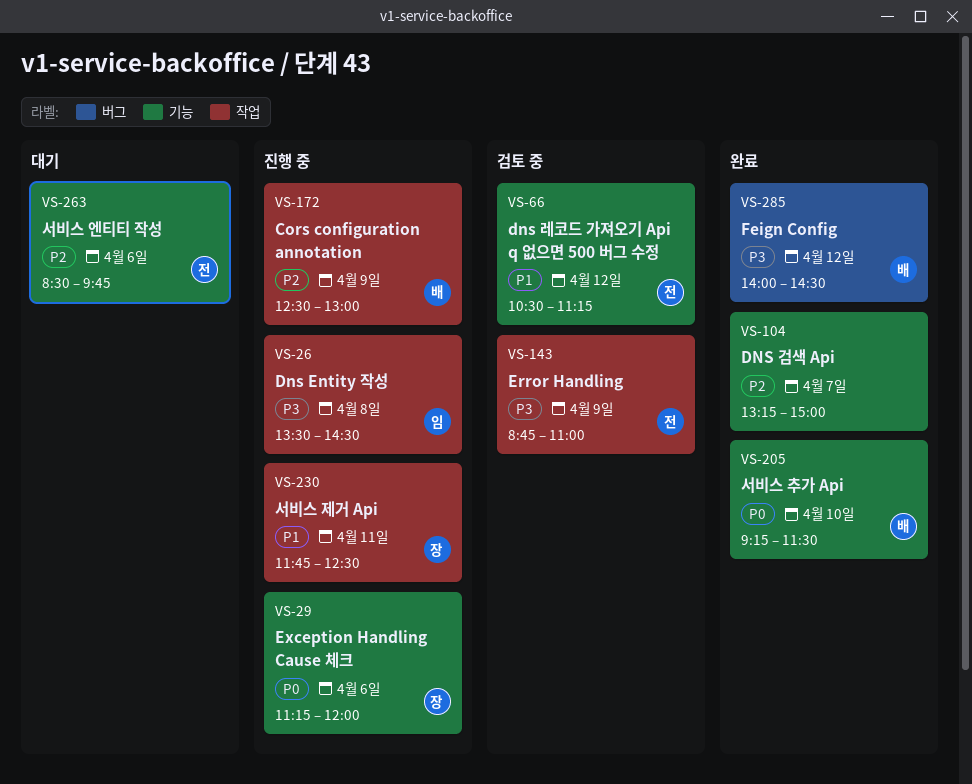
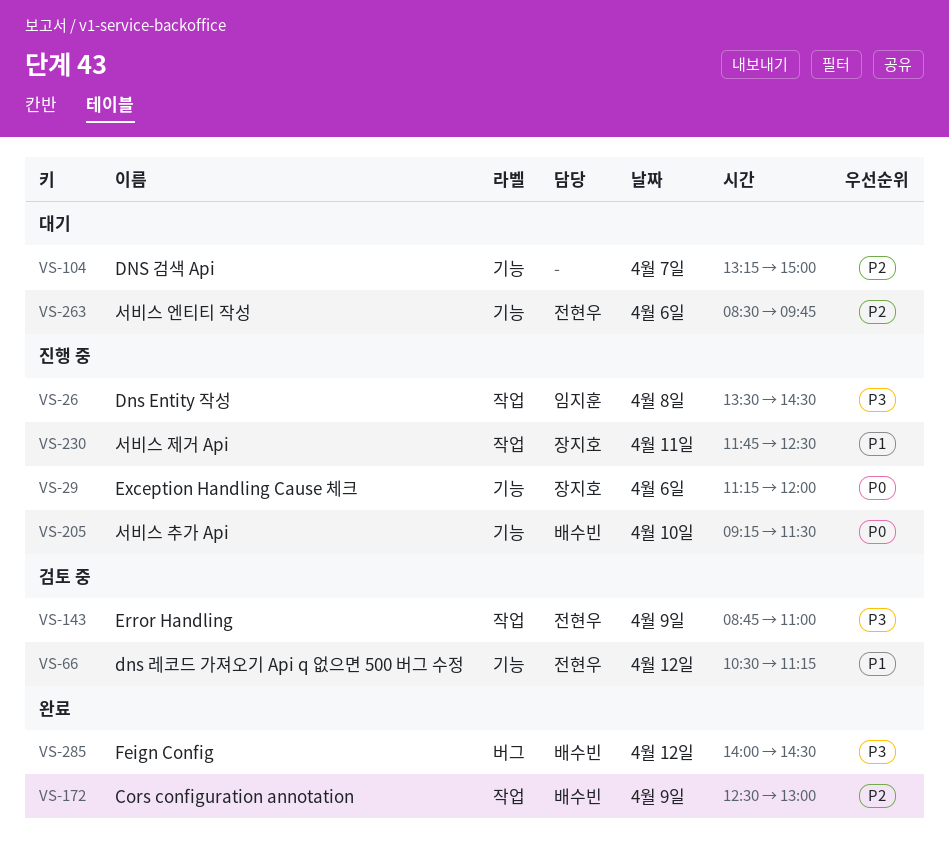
VS-104, status: 완료 -> 대기
VS-172, status: 진행 중 -> 완료
VS-205, status: 완료 -> 진행 중

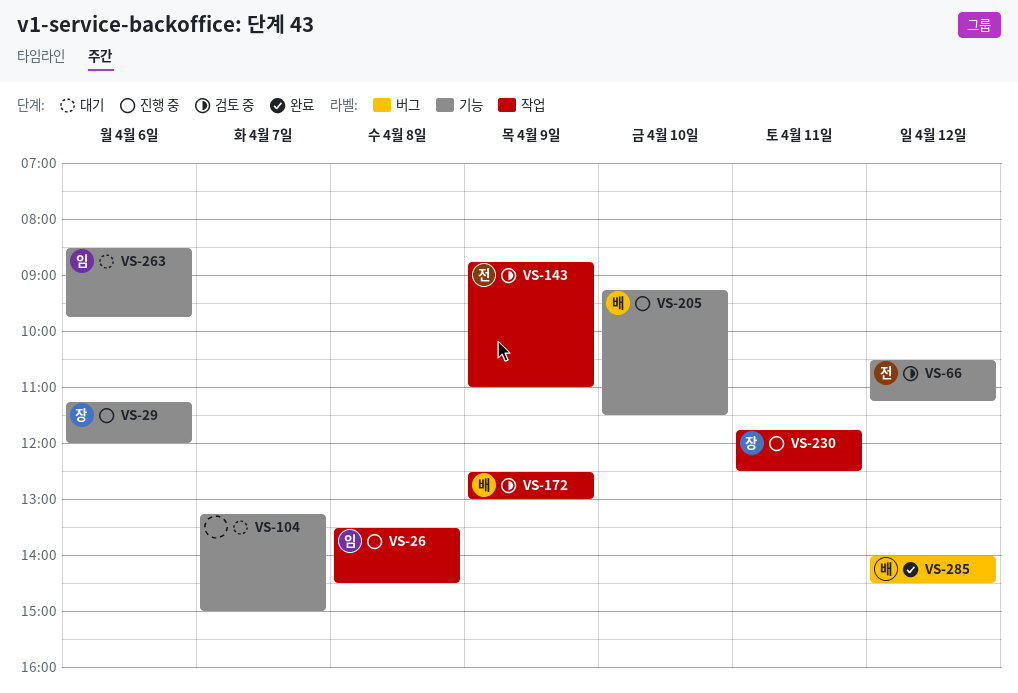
VS-172, status: 완료 -> 검토 중
VS-263, owner: 전현우 -> 임지훈

